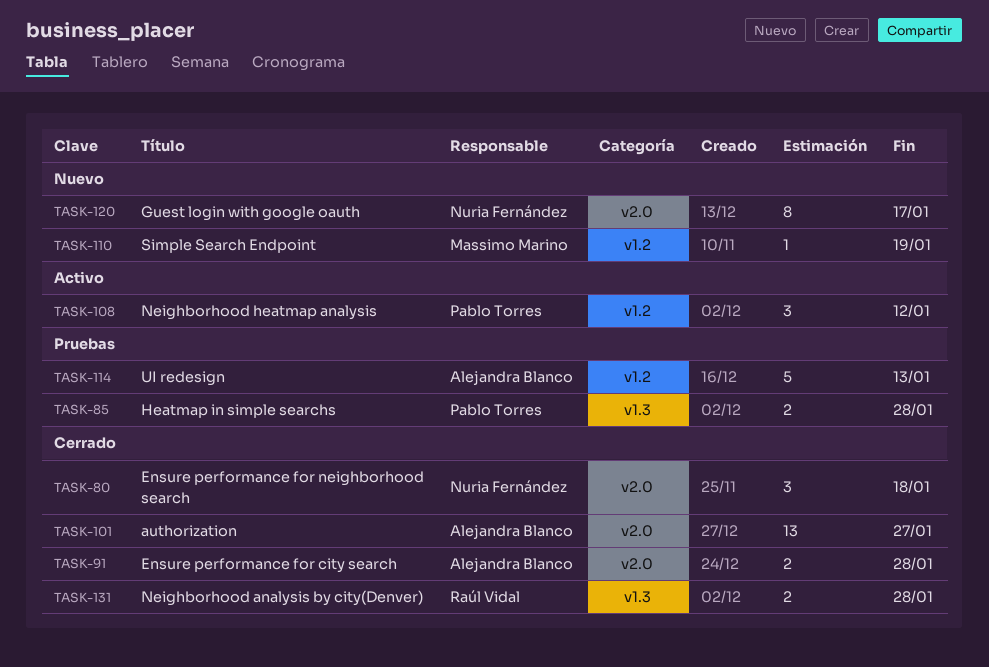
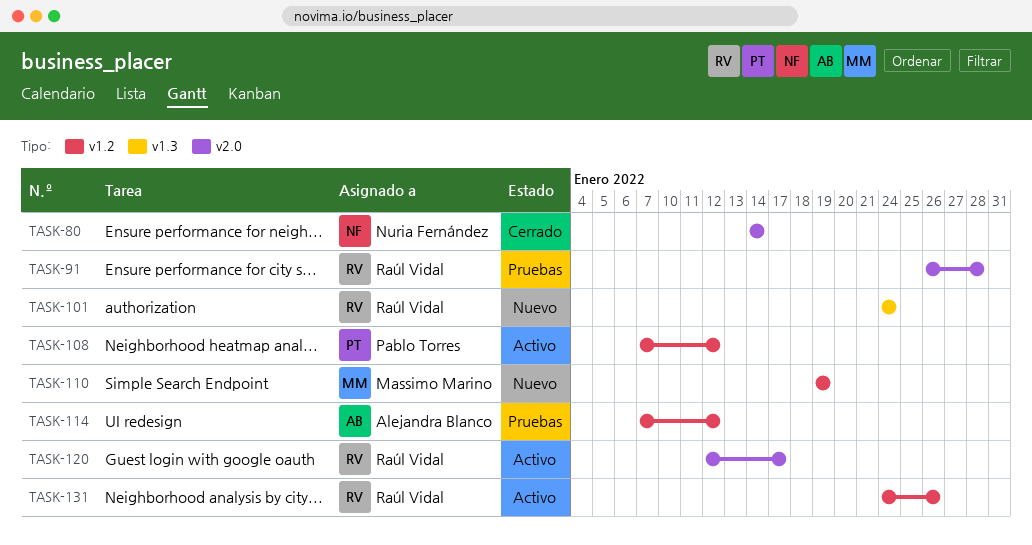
TASK-80, due: Jan 18 -> Jan 14
TASK-85: present -> none
TASK-91, status: Cerrado -> Pruebas
TASK-91, owner: Alejandra Blanco -> Raúl Vidal
TASK-101, status: Cerrado -> Nuevo
TASK-101, owner: Alejandra Blanco -> Raúl Vidal
TASK-101, label: v2.0 -> v1.3
TASK-101, due: Jan 27 -> Jan 24
TASK-114, due: Jan 13 -> Jan 12
TASK-120, status: Nuevo -> Activo
TASK-120, owner: Nuria Fernández -> Raúl Vidal
TASK-131, status: Cerrado -> Activo
TASK-131, label: v1.3 -> v1.2
TASK-131, due: Jan 28 -> Jan 26

